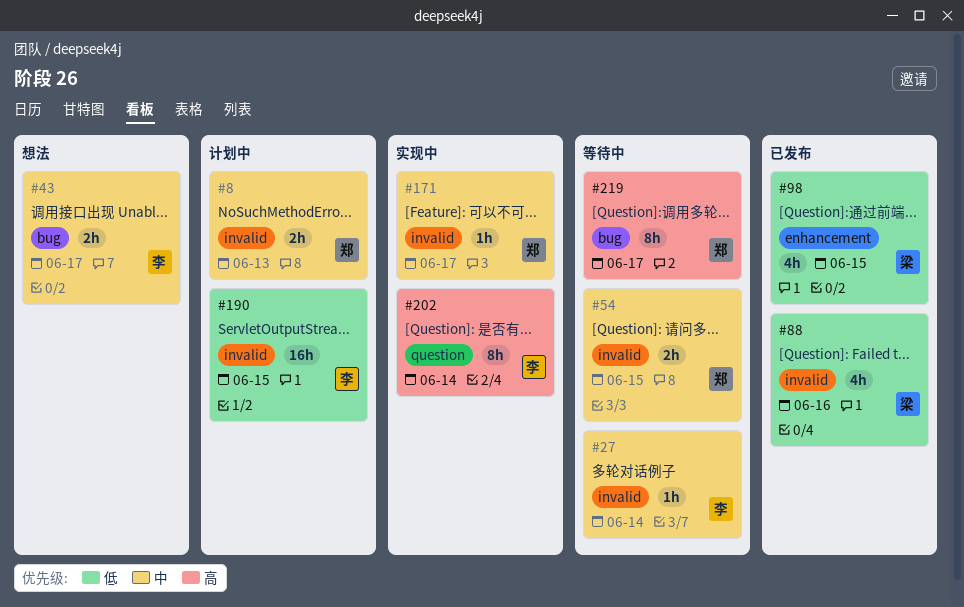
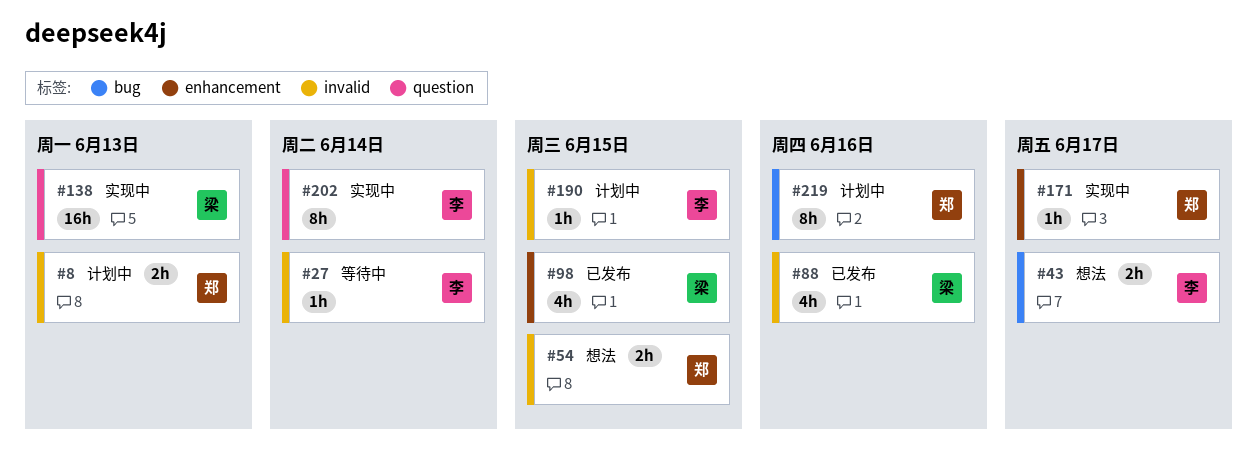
#54, status: 等待中 -> 想法
#138: none -> present
#171, label: invalid -> enhancement
#190, estimate: 16h -> 1h
#219, status: 等待中 -> 计划中
#219, due: Jun 17 -> Jun 16

